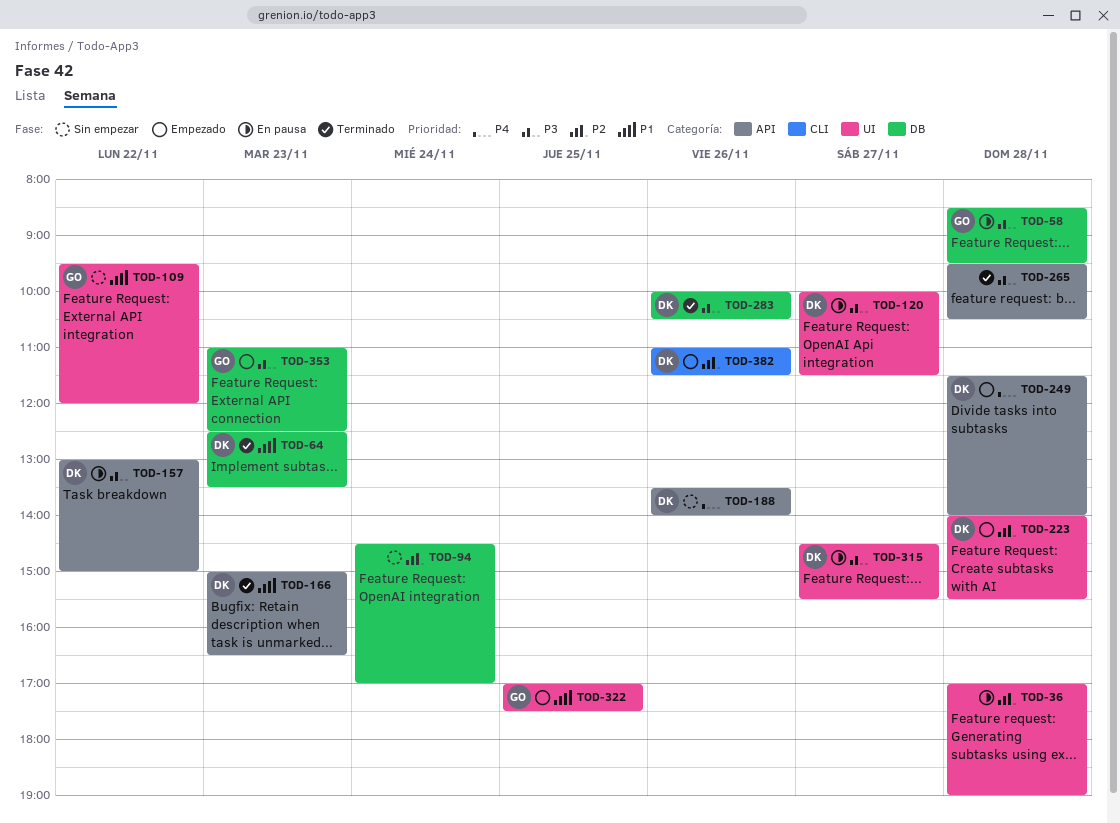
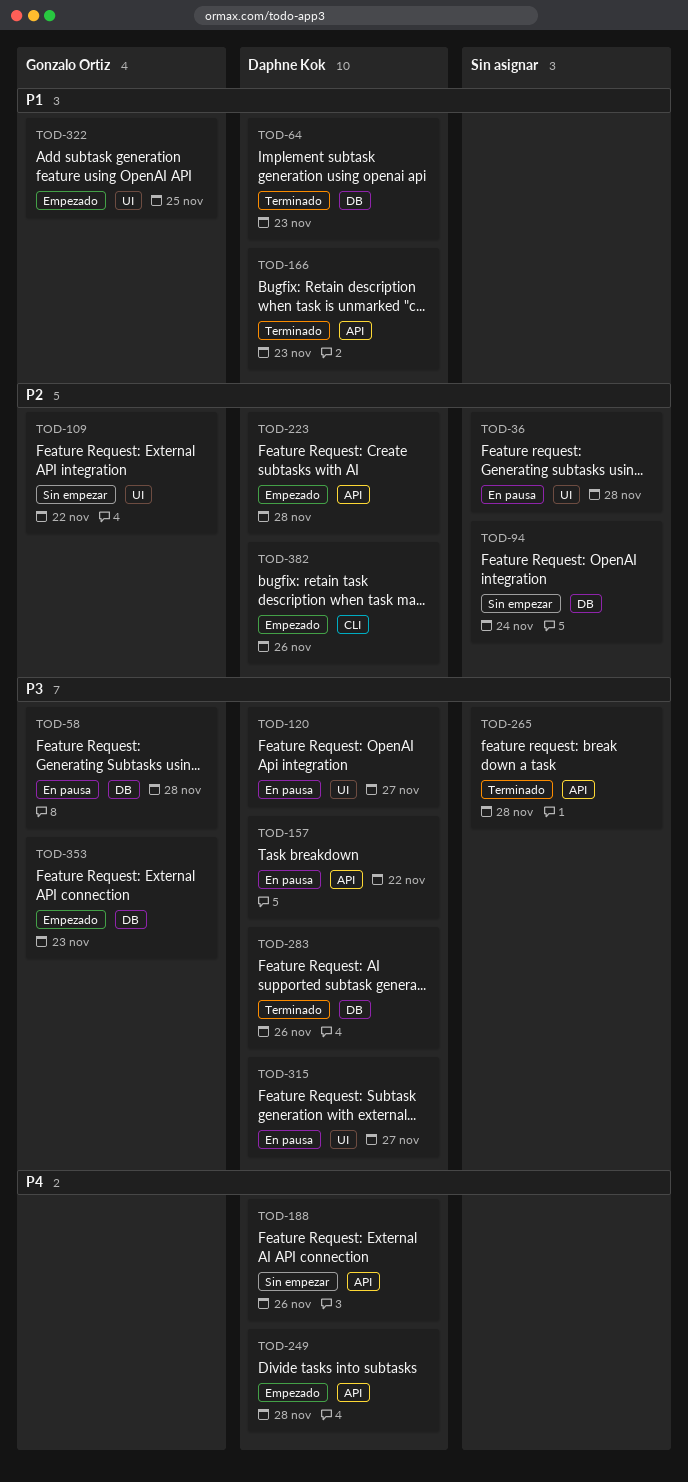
TOD-109, priority: P1 -> P2
TOD-223, label: UI -> API

